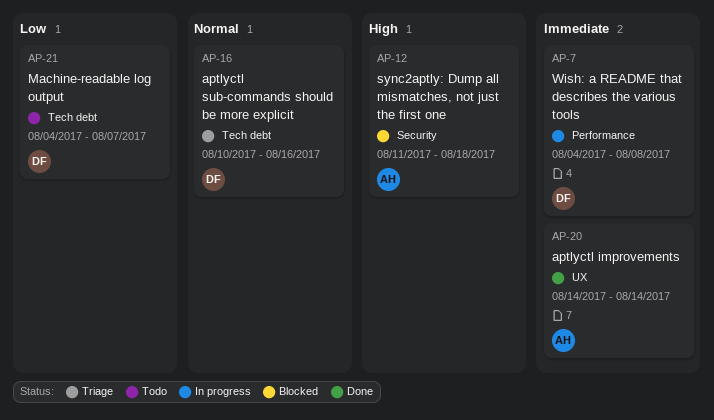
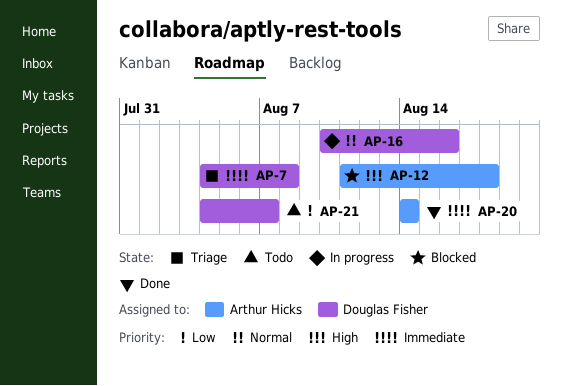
AP-7, status: In progress -> Triage
AP-16, status: Triage -> In progress

